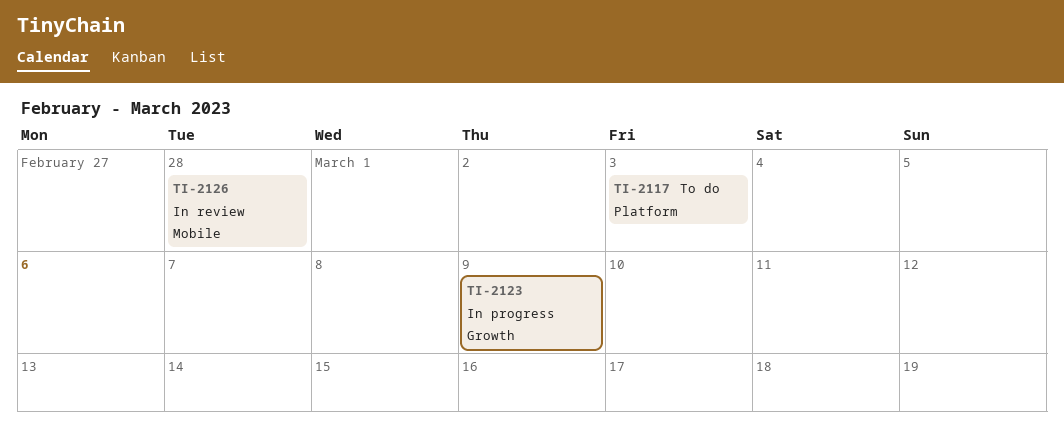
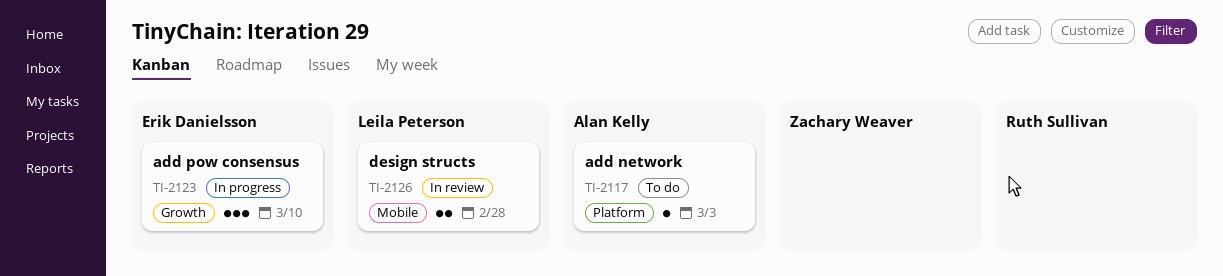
TI-2123, due: Mar 9 -> Mar 10

